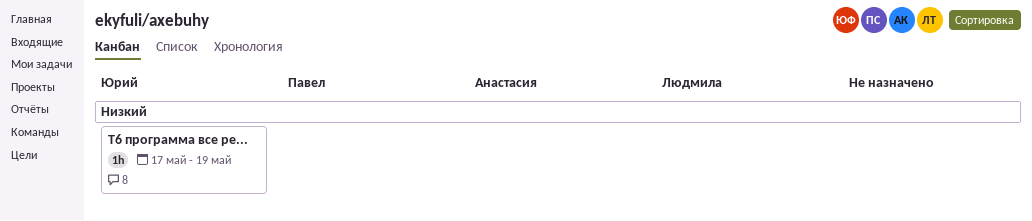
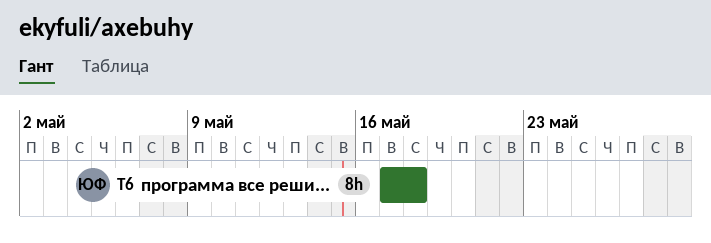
T6, estimate: 1h -> 8h
T6, due: May 19 -> May 18

